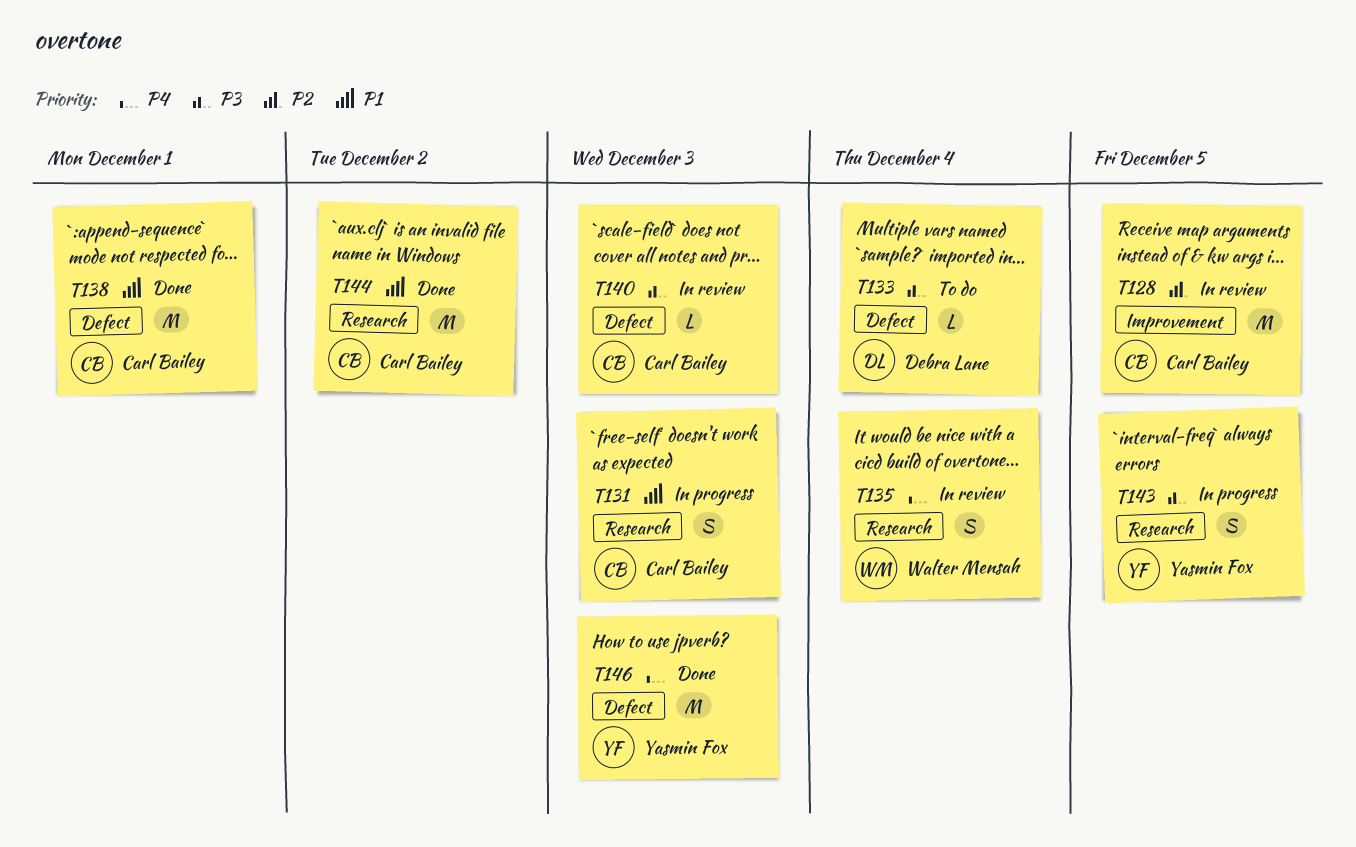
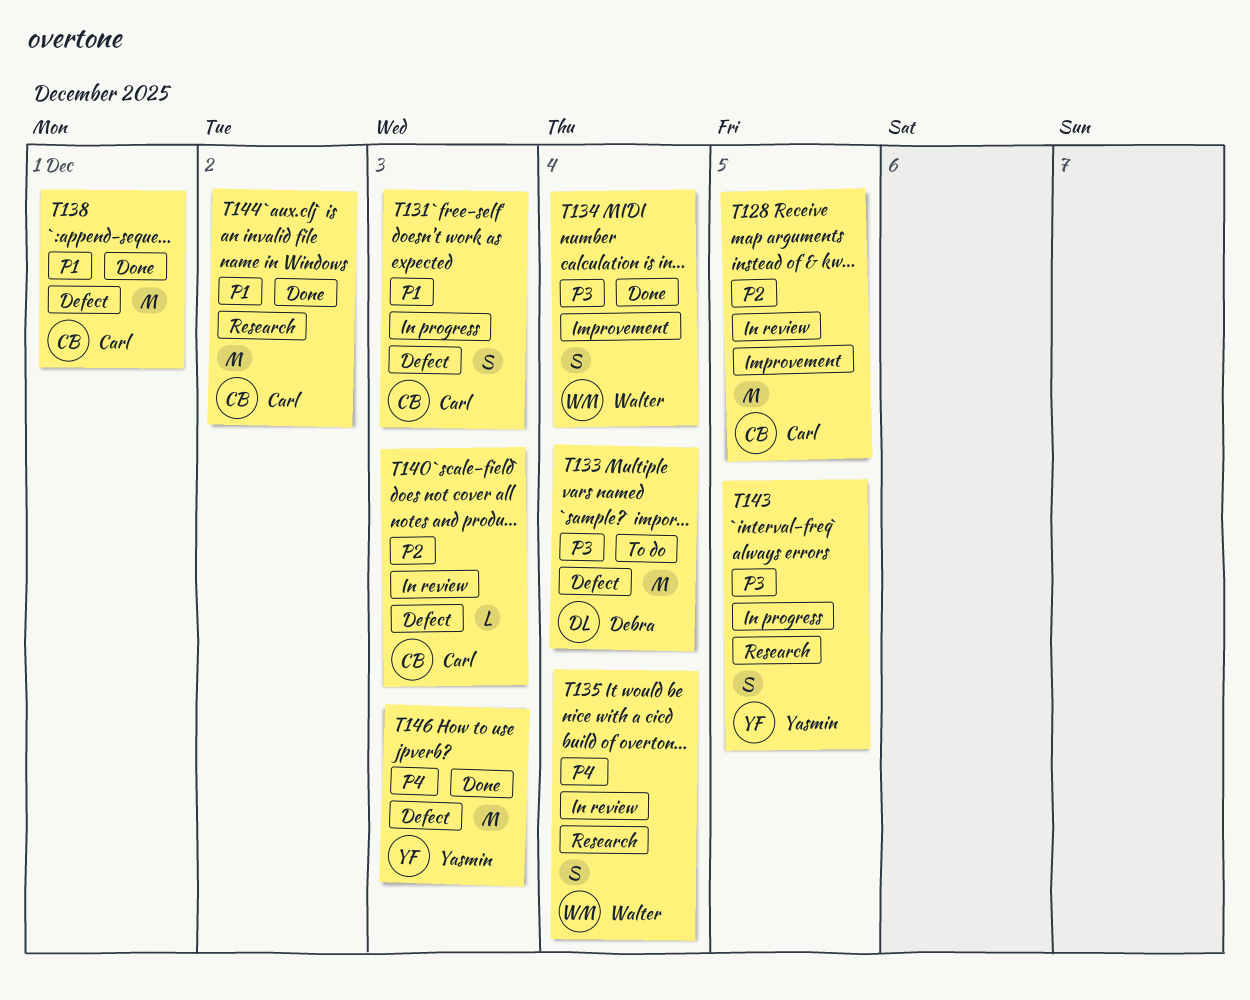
T131, label: Research -> Defect
T133, estimate: L -> M
T134: none -> present
T140, priority: P3 -> P2

